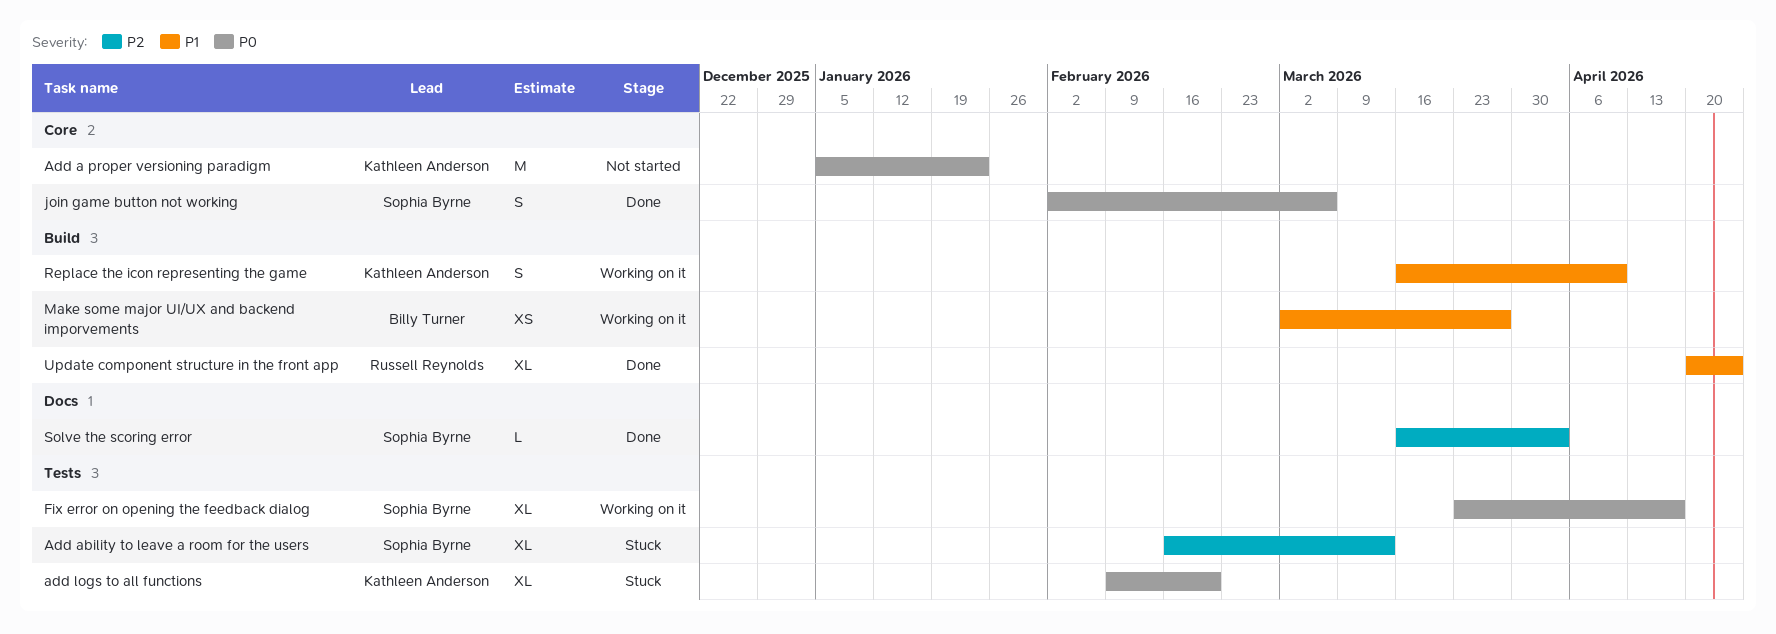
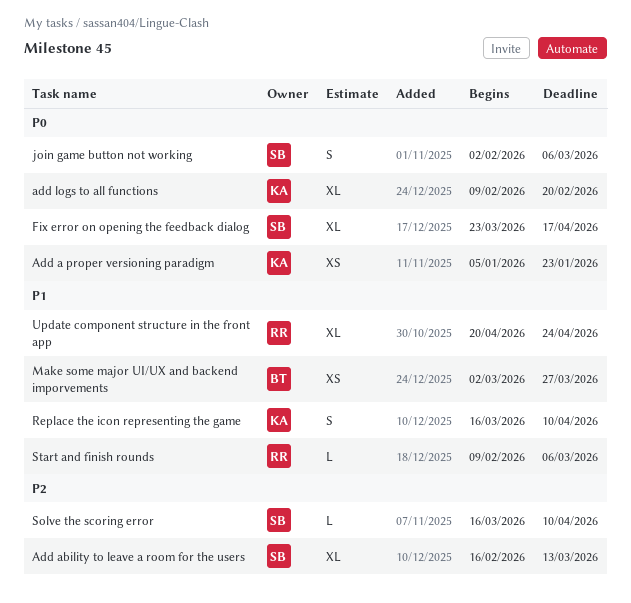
Add a proper versioning paradigm, estimate: M -> XS
Solve the scoring error, due: Apr 3 -> Apr 10
Start and finish rounds: none -> present

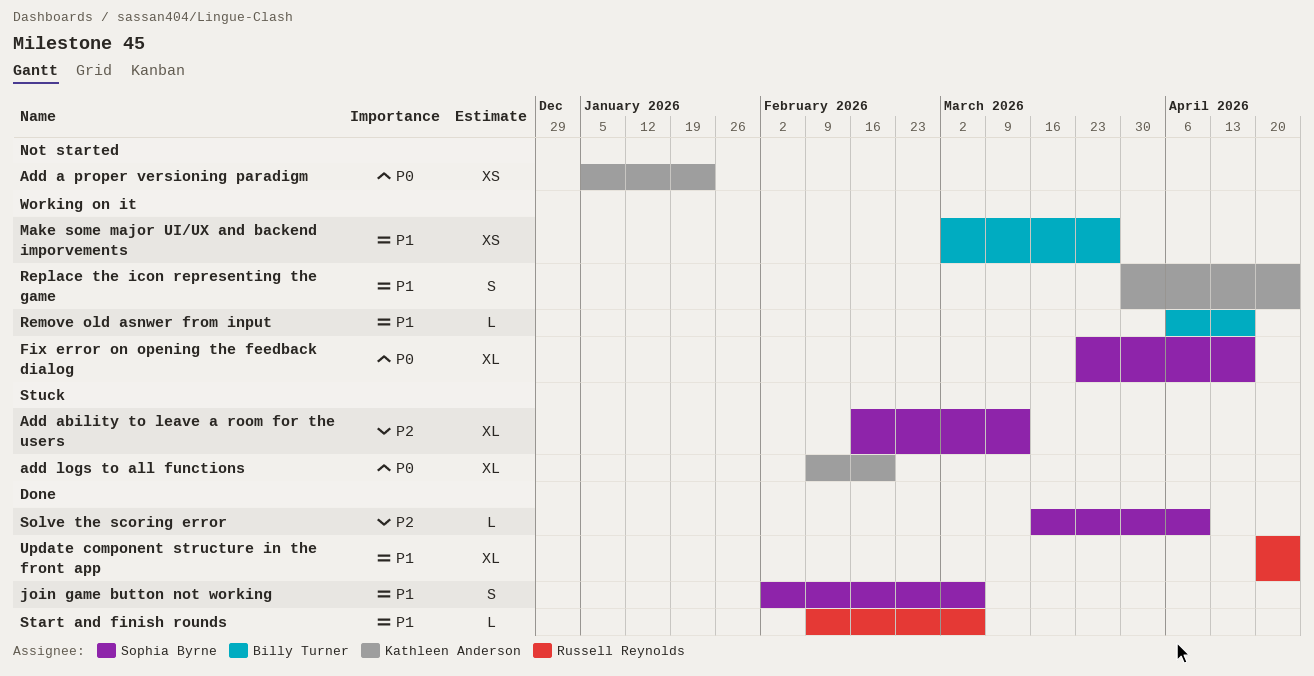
join game button not working, priority: P0 -> P1
Remove old asnwer from input: none -> present
Replace the icon representing the game, start: Mar 16 -> Mar 30
Replace the icon representing the game, due: Apr 10 -> Apr 24

